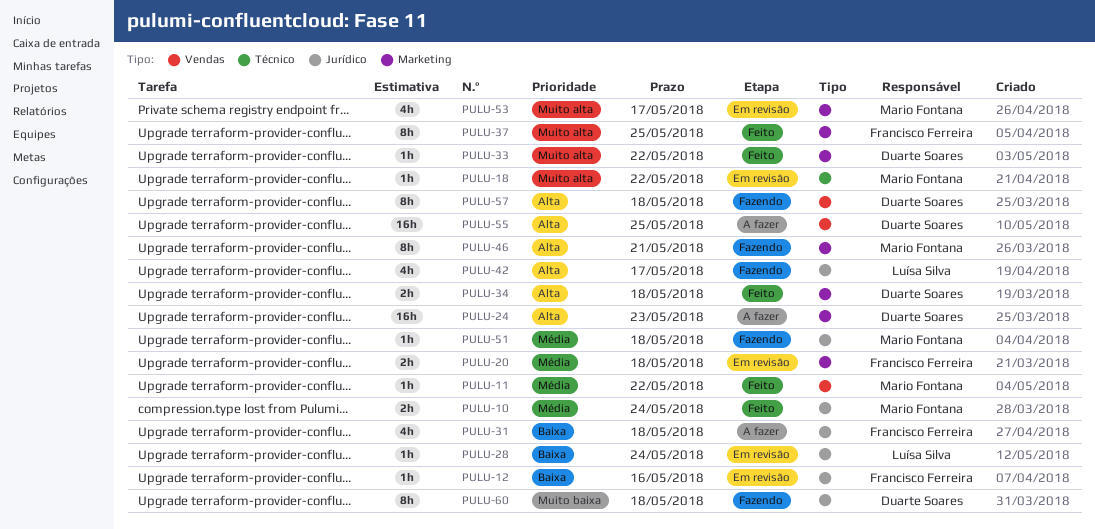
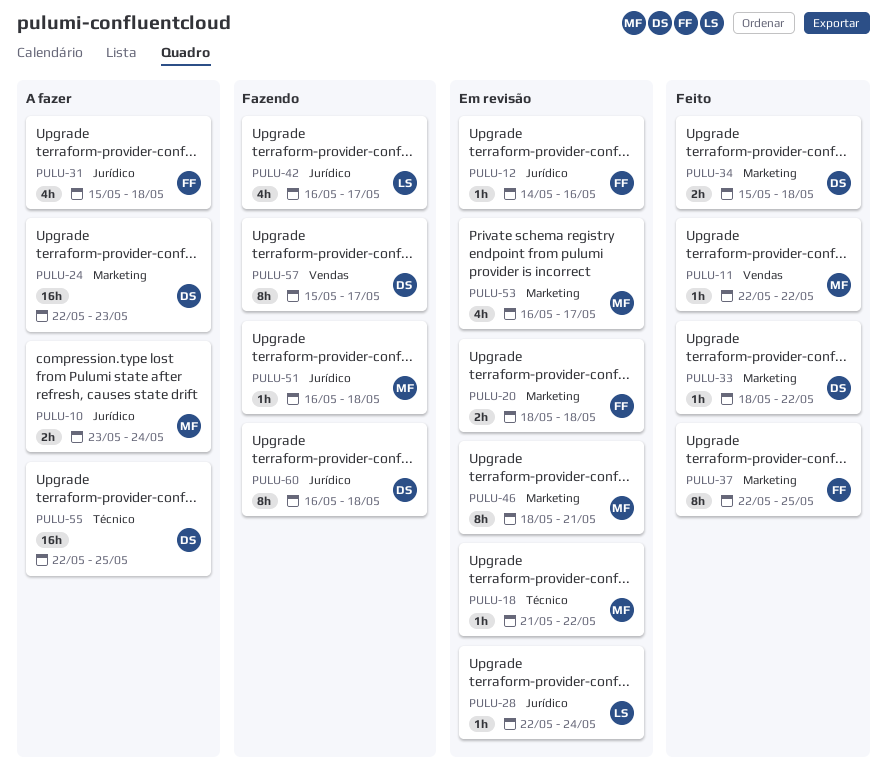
PULU-10, status: Feito -> A fazer
PULU-46, status: Fazendo -> Em revisão
PULU-55, label: Vendas -> Técnico
PULU-57, due: May 18 -> May 17

